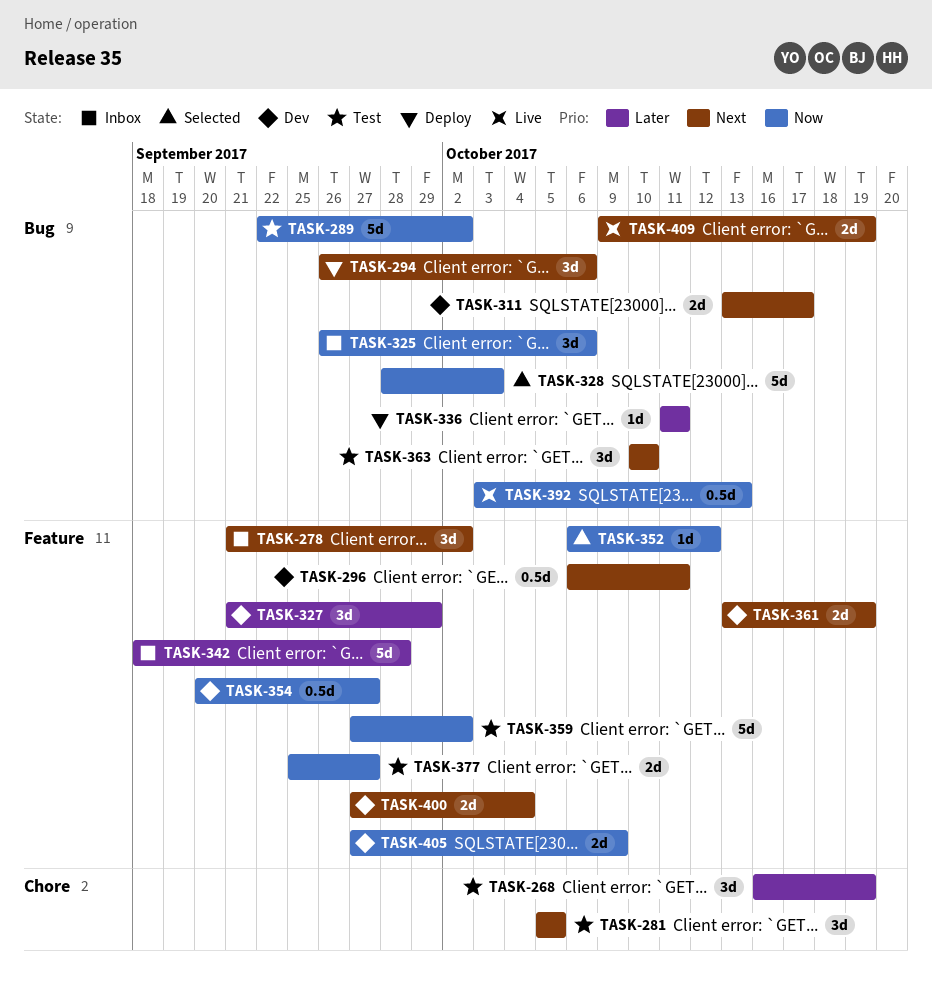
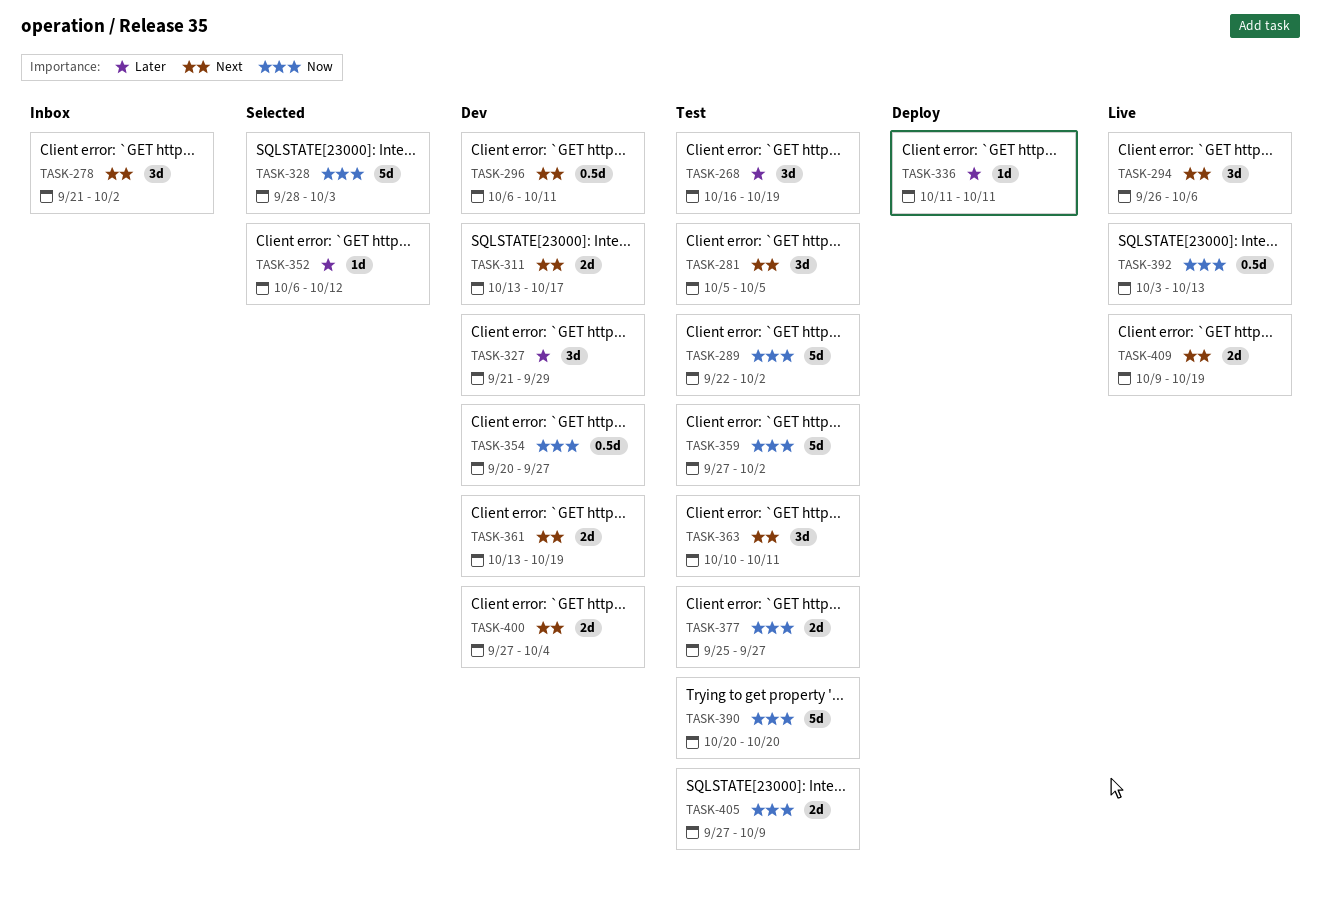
TASK-294, status: Deploy -> Live
TASK-325: present -> none
TASK-342: present -> none
TASK-352, priority: Now -> Later
TASK-363, due: Oct 10 -> Oct 11
TASK-390: none -> present
TASK-405, status: Dev -> Test

